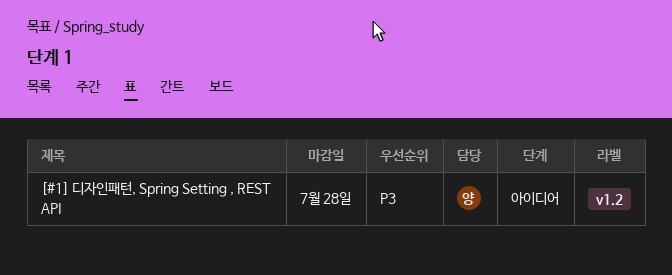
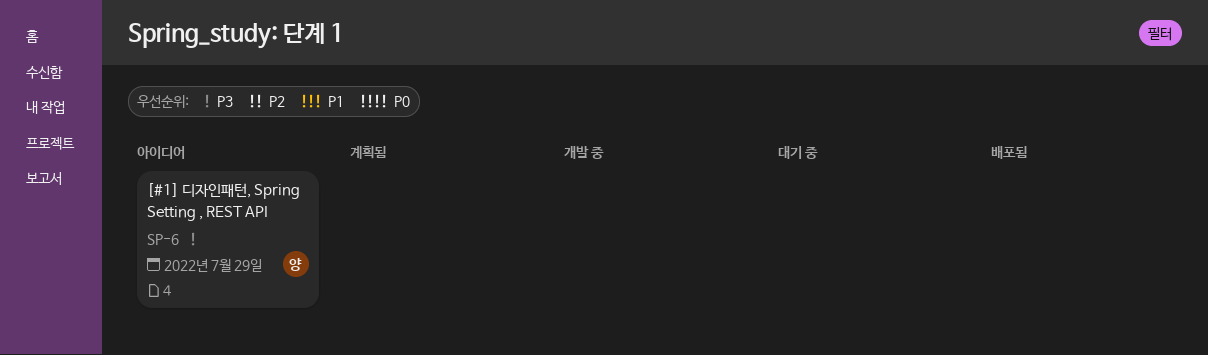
[#1] 디자인패턴, Spring Setting , REST API, due: Jul 28 -> Jul 29

